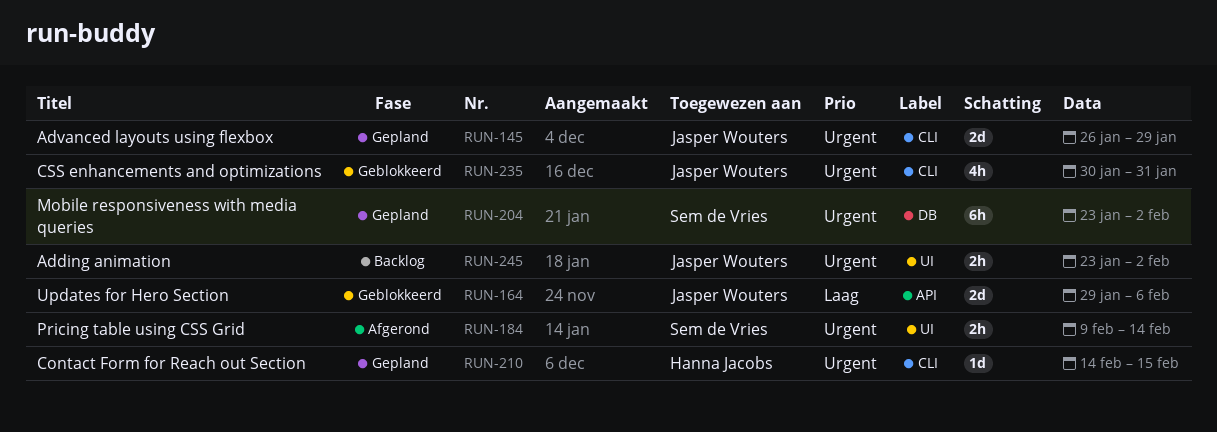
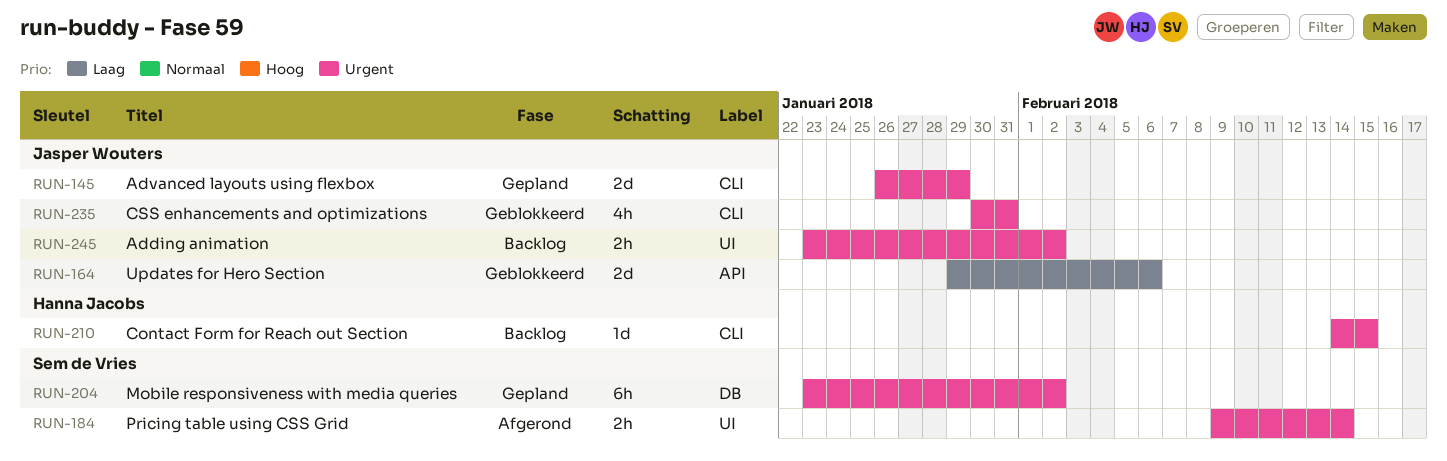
RUN-210, status: Gepland -> Backlog

